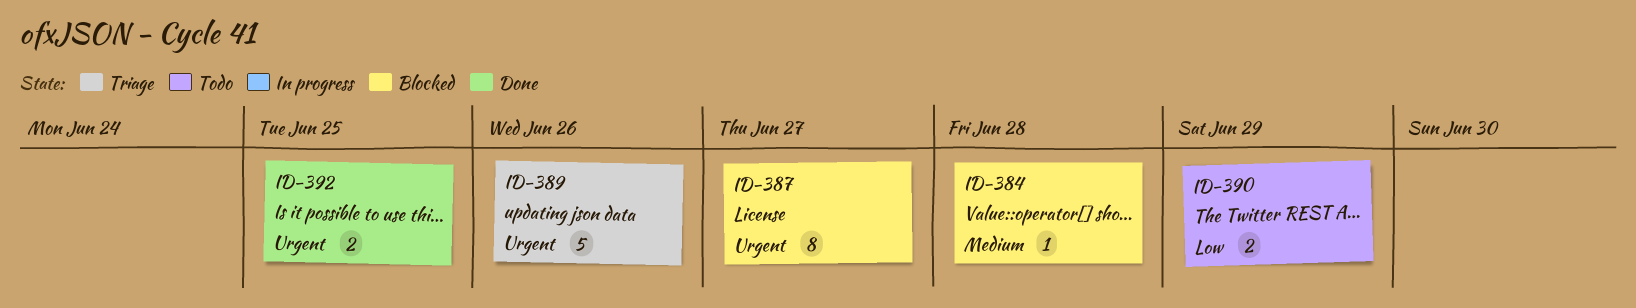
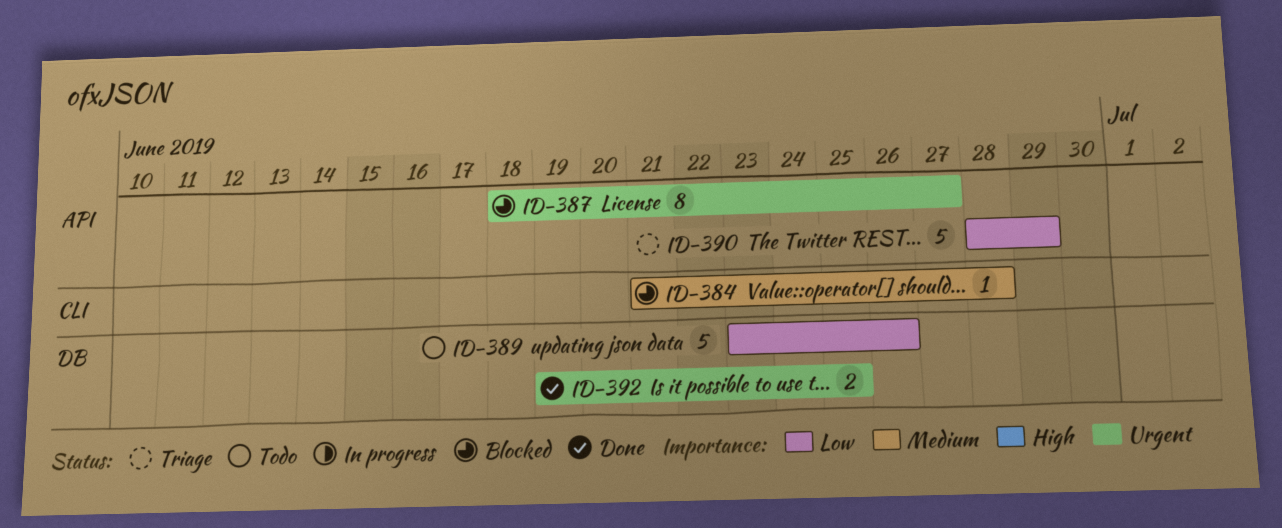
ID-389, status: Triage -> Todo
ID-389, priority: Urgent -> Low
ID-390, status: Todo -> Triage
ID-390, estimate: 2 -> 5

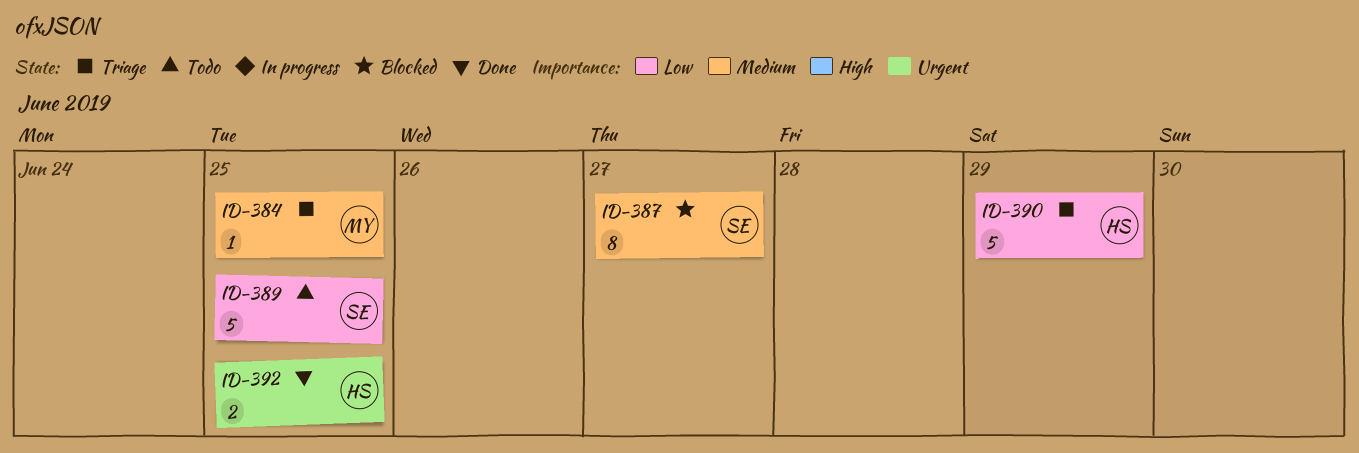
ID-384, status: Blocked -> Triage
ID-384, due: Jun 28 -> Jun 25
ID-387, priority: Urgent -> Medium
ID-389, due: Jun 26 -> Jun 25

